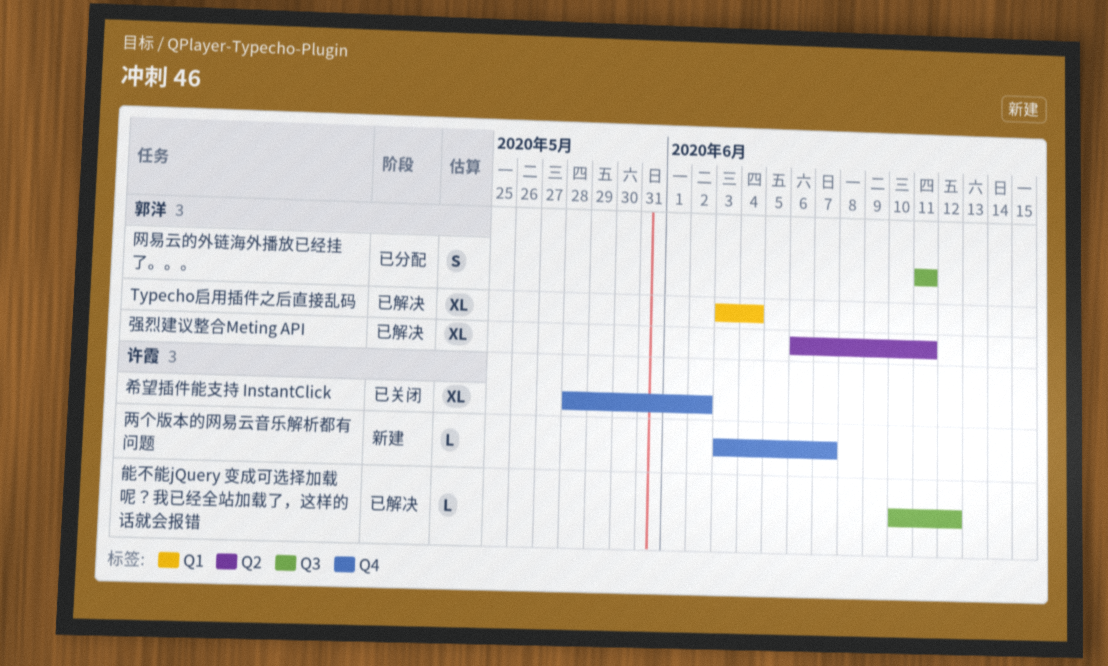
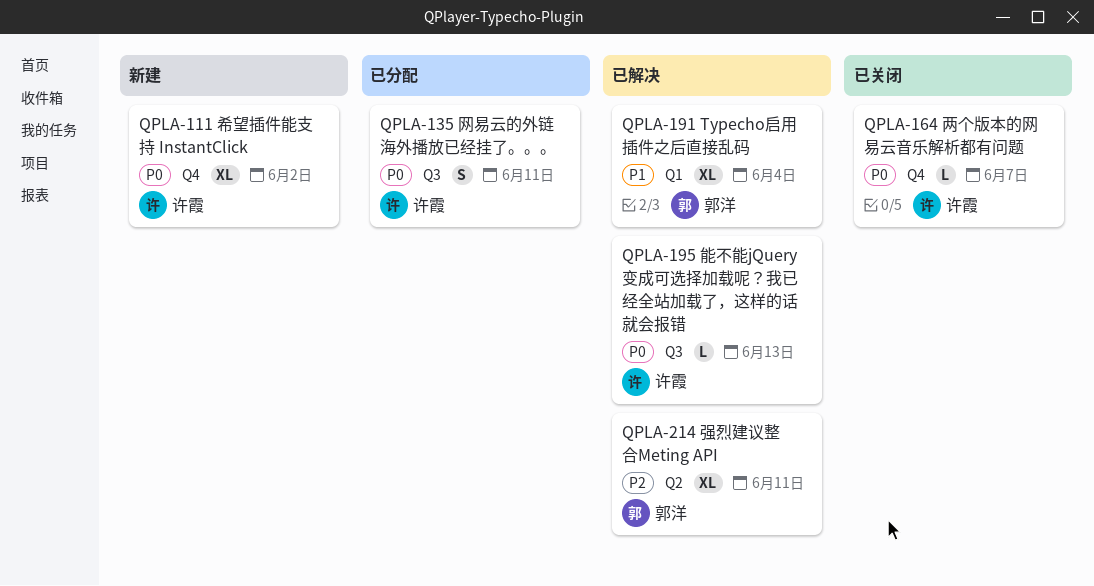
两个版本的网易云音乐解析都有问题, status: 新建 -> 已关闭
希望插件能支持 InstantClick, status: 已关闭 -> 新建
网易云的外链海外播放已经挂了。。。, owner: 郭洋 -> 许霞
能不能jQuery 变成可选择加载呢？我已经全站加载了，这样的话就会报错, due: Jun 12 -> Jun 13

